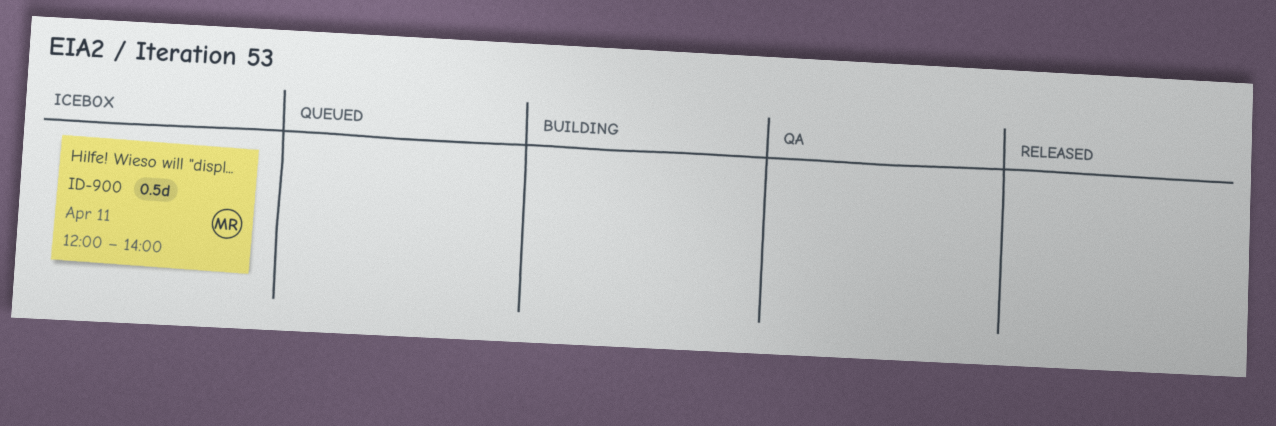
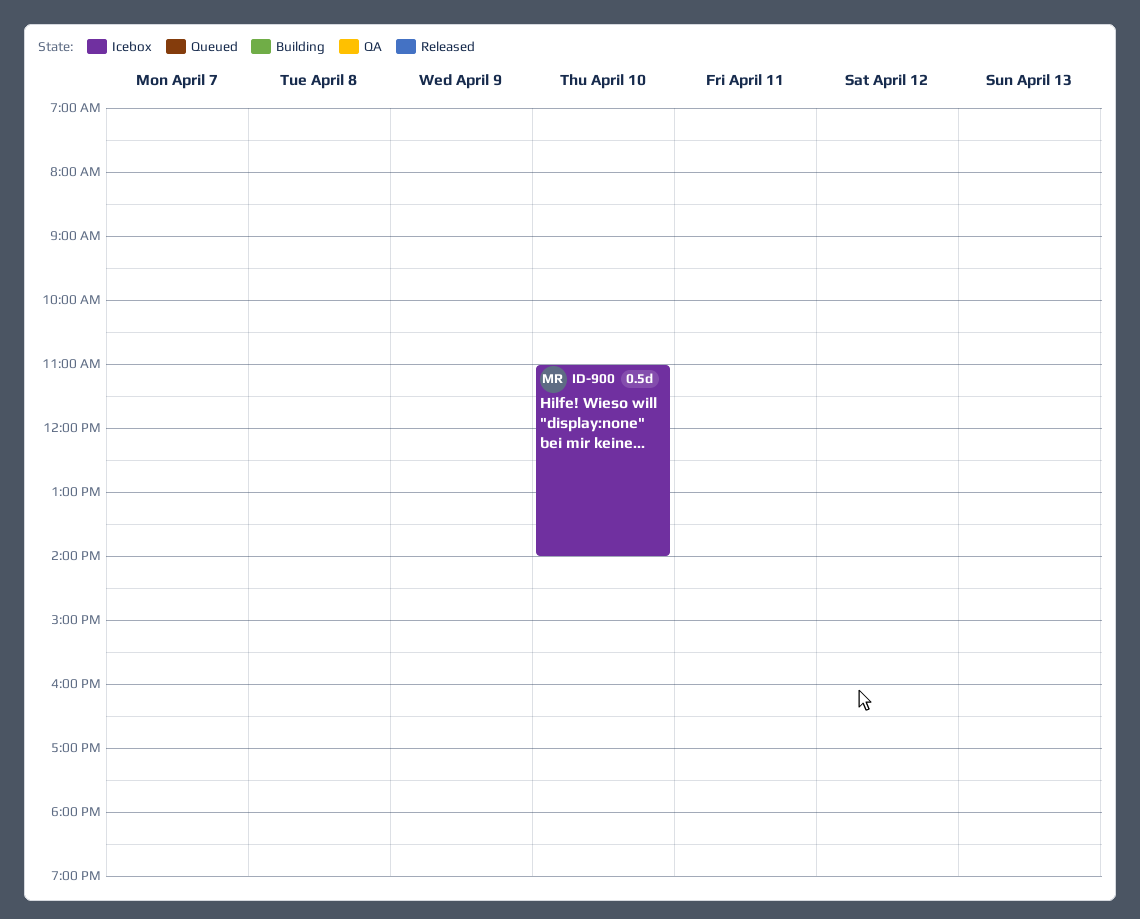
ID-900, day: Apr 11 -> Apr 10
ID-900, begins: 12:00 -> 11:00

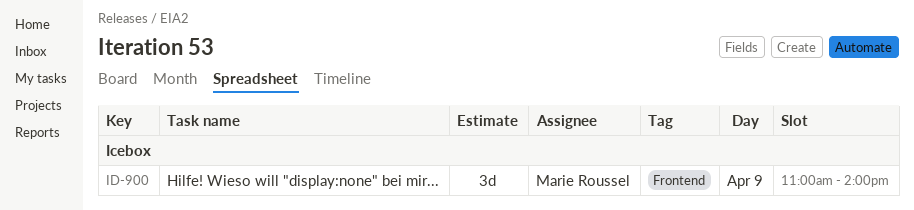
ID-900, estimate: 0.5d -> 3d
ID-900, day: Apr 10 -> Apr 9

